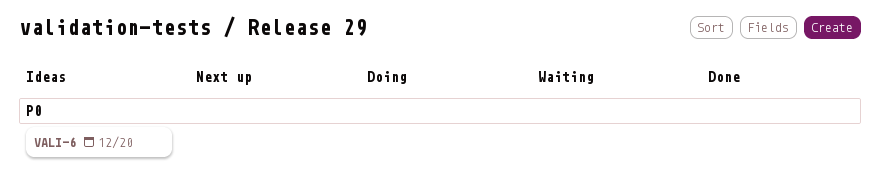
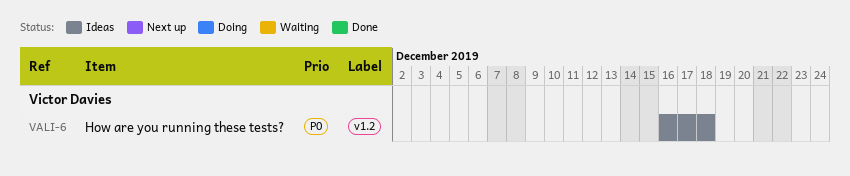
VALI-6, due: Dec 20 -> Dec 18

